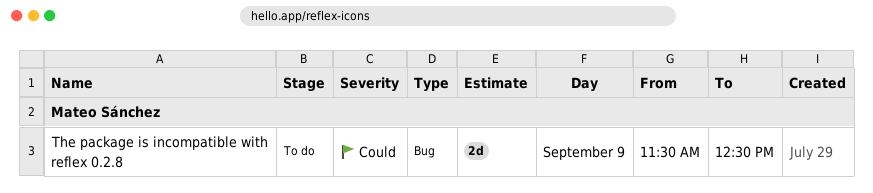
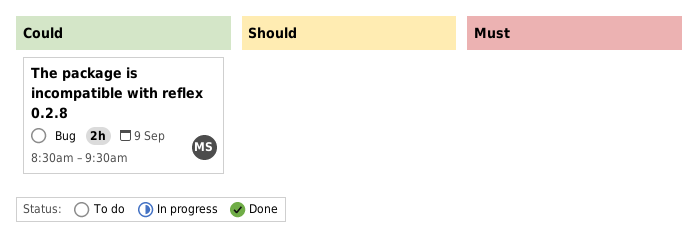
The package is incompatible with reflex 0.2.8, estimate: 2d -> 2h
The package is incompatible with reflex 0.2.8, begins: 11:30 -> 08:30
The package is incompatible with reflex 0.2.8, ends: 12:30 -> 09:30

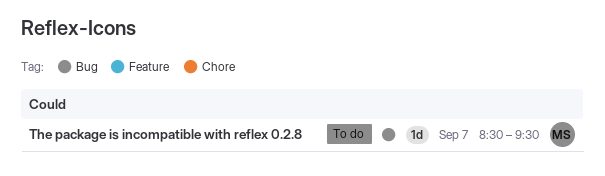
The package is incompatible with reflex 0.2.8, estimate: 2h -> 1d
The package is incompatible with reflex 0.2.8, day: Sep 9 -> Sep 7

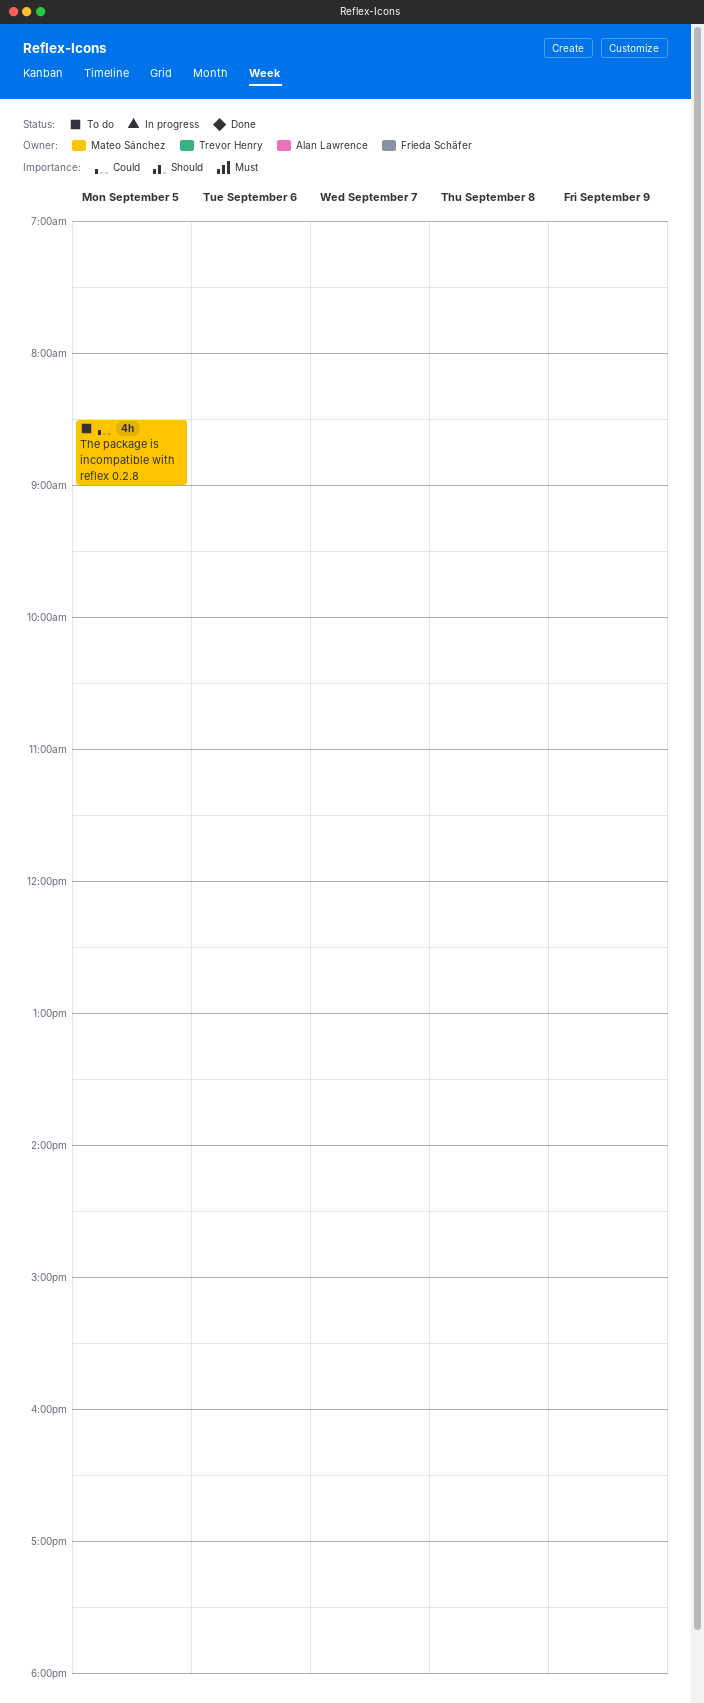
The package is incompatible with reflex 0.2.8, estimate: 1d -> 4h
The package is incompatible with reflex 0.2.8, day: Sep 7 -> Sep 5
The package is incompatible with reflex 0.2.8, ends: 09:30 -> 09:00

